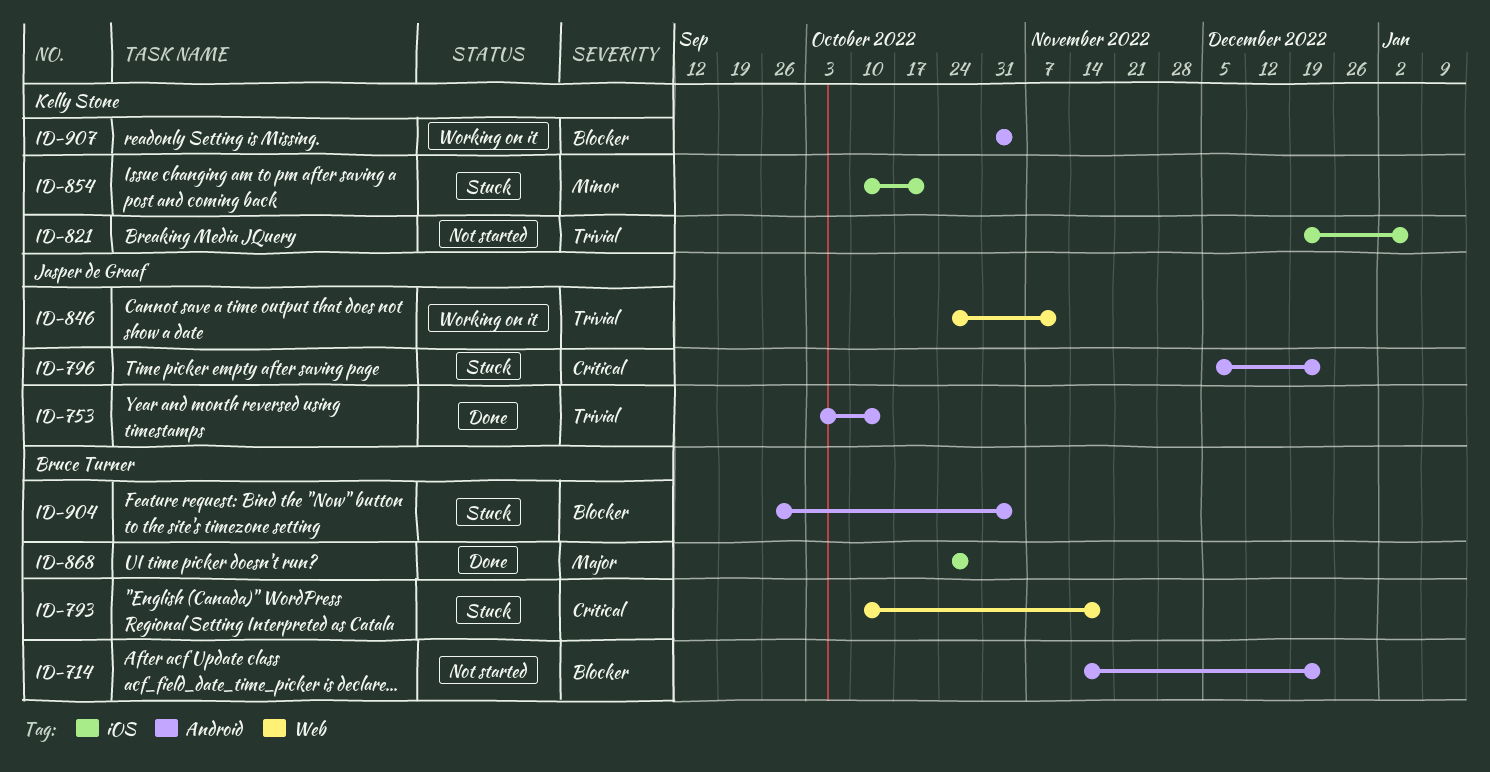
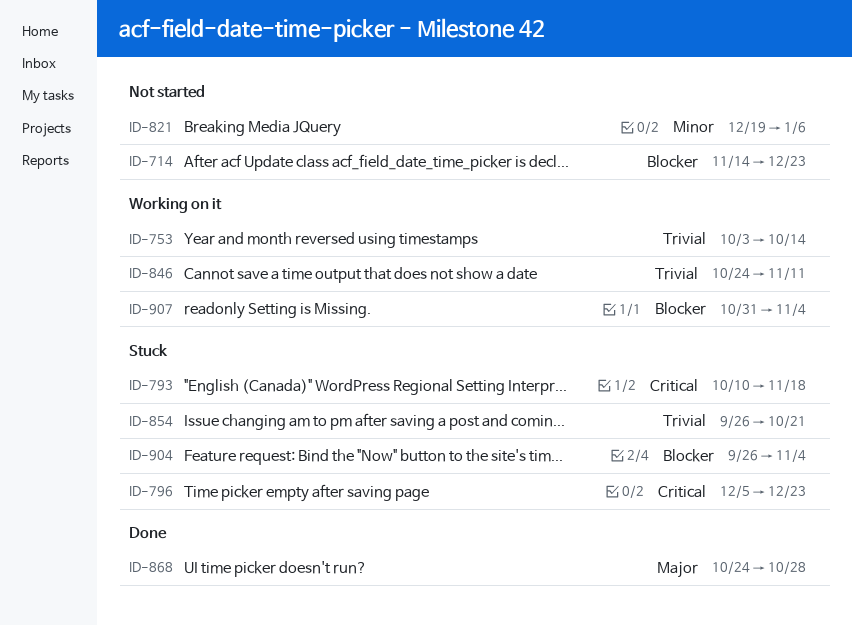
ID-753, status: Done -> Working on it
ID-821, priority: Trivial -> Minor
ID-854, priority: Minor -> Trivial
ID-854, start: Oct 10 -> Sep 26

